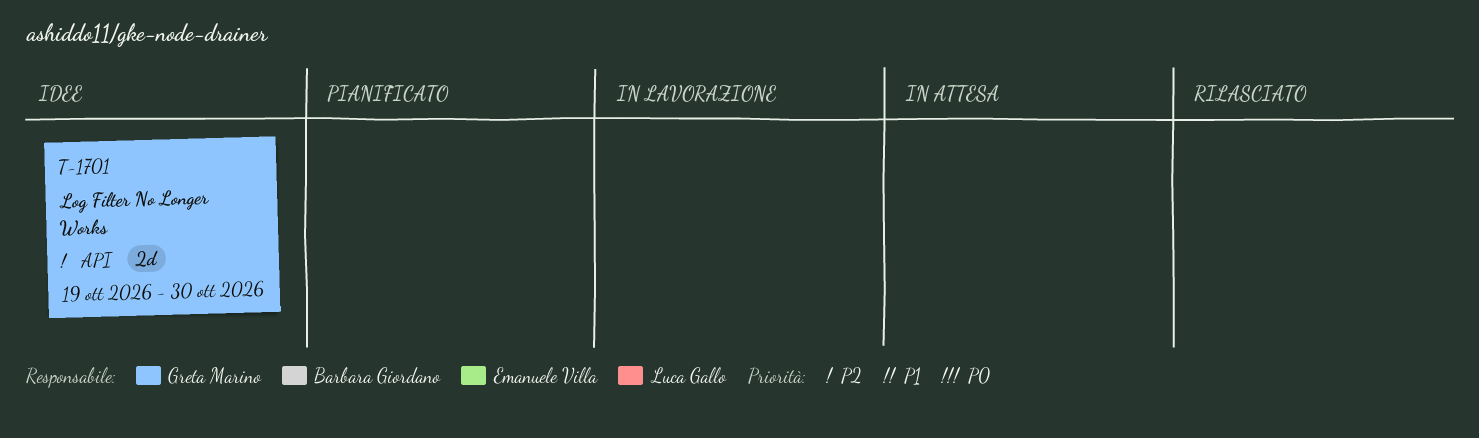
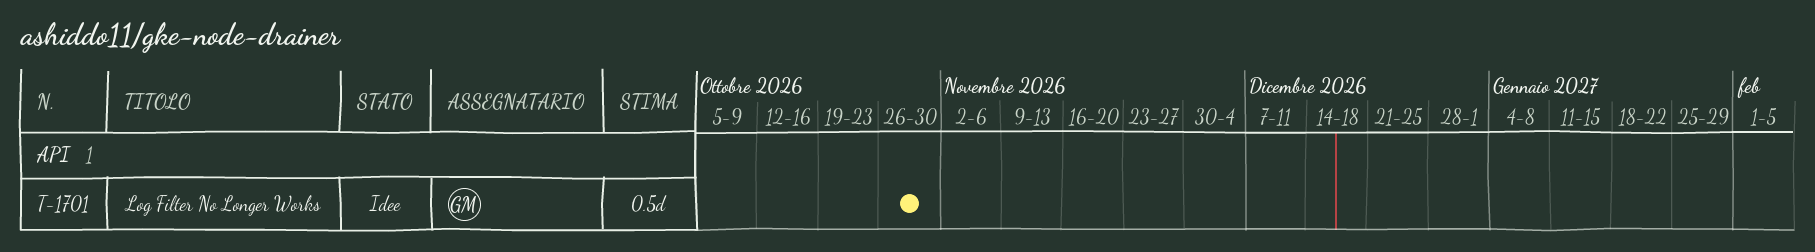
T-1701, estimate: 2d -> 0.5d
T-1701, start: Oct 19 -> Oct 26

